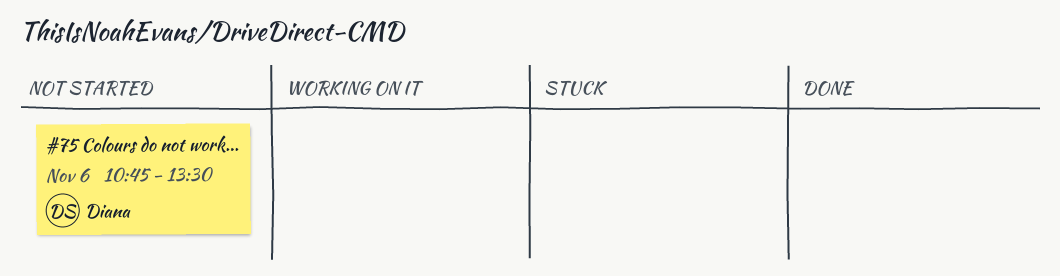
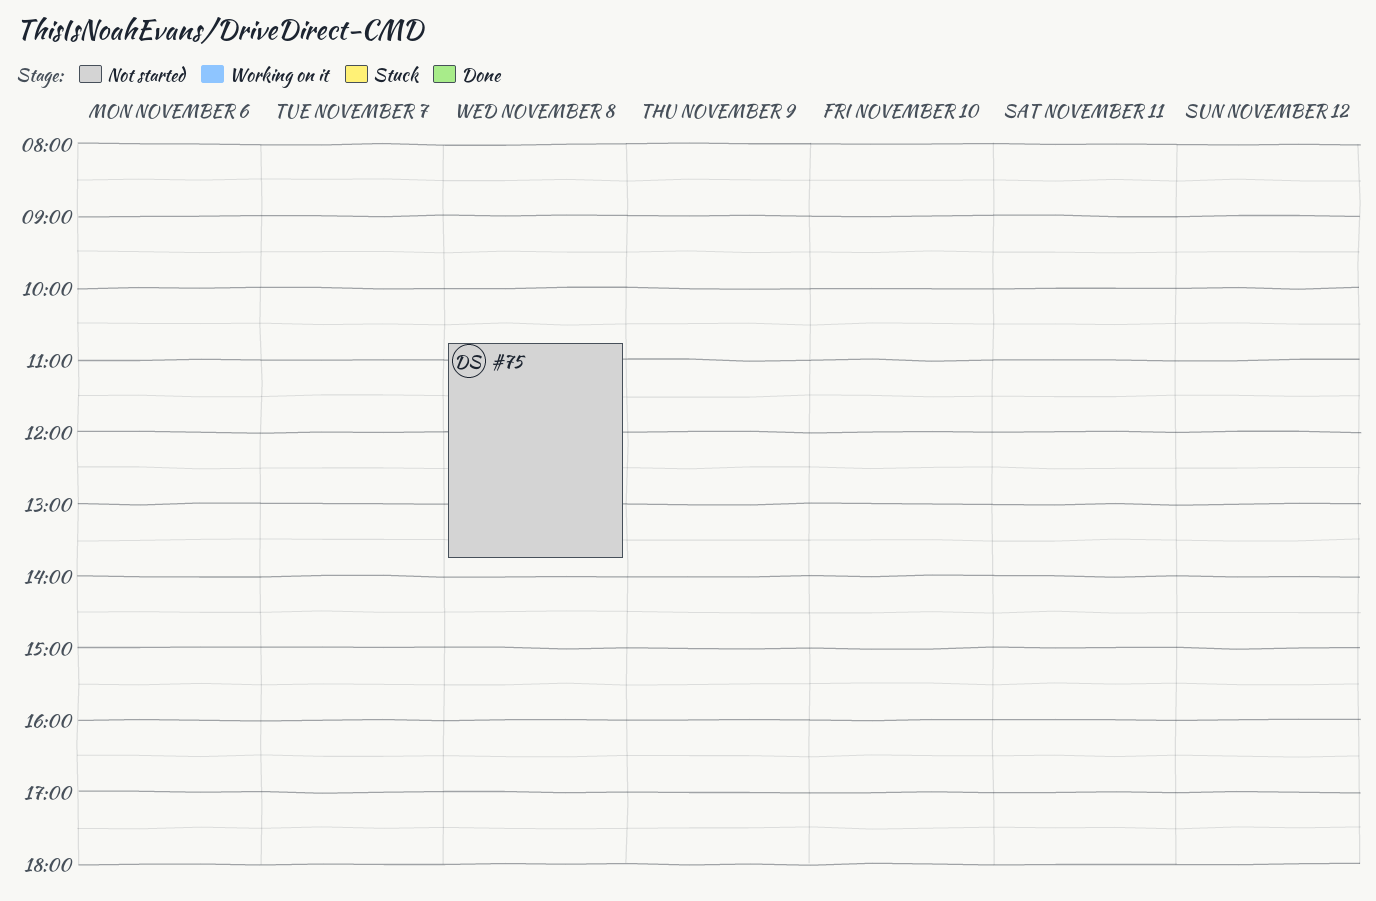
#75, day: Nov 6 -> Nov 8
#75, ends: 13:30 -> 13:45

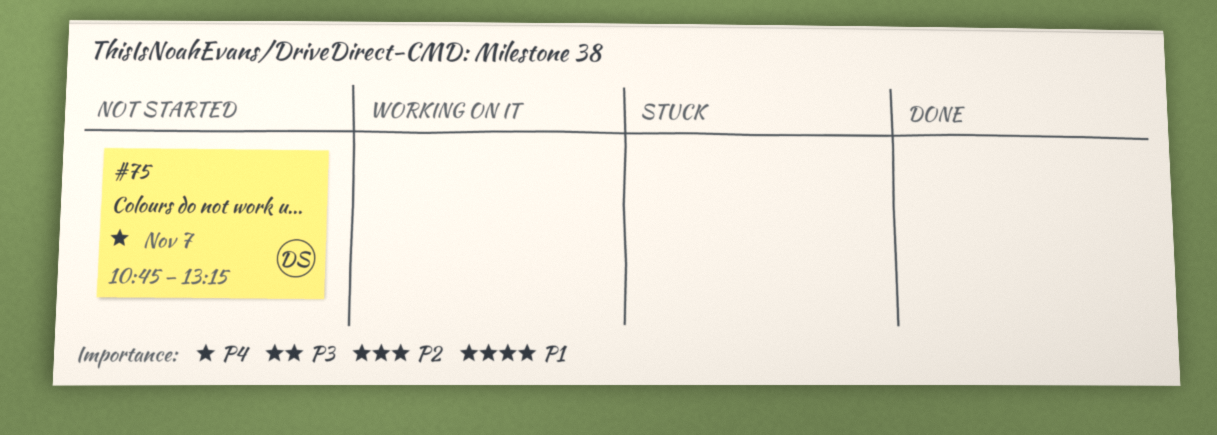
#75, day: Nov 8 -> Nov 7
#75, ends: 13:45 -> 13:15

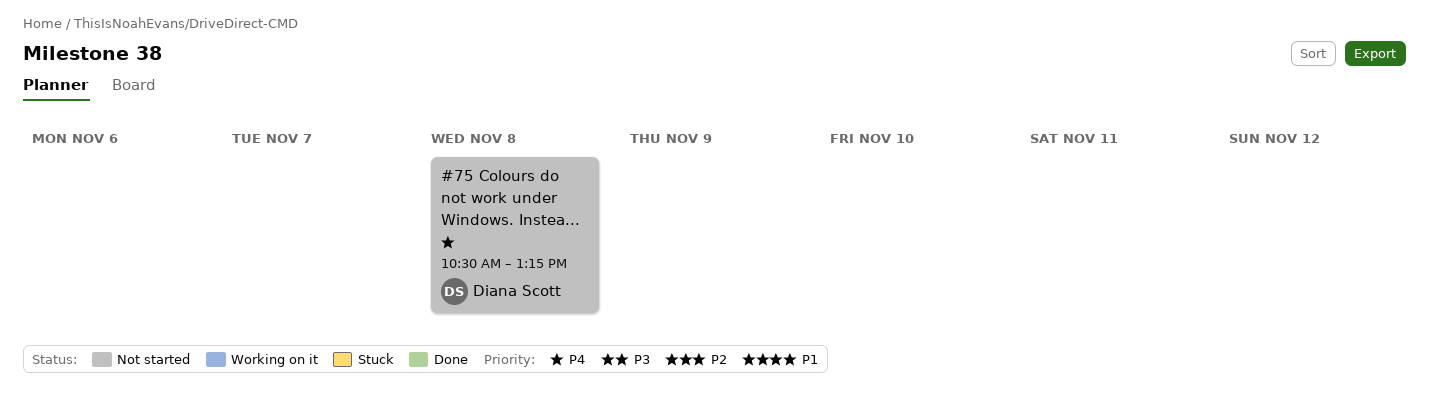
#75, day: Nov 7 -> Nov 8
#75, begins: 10:45 -> 10:30

